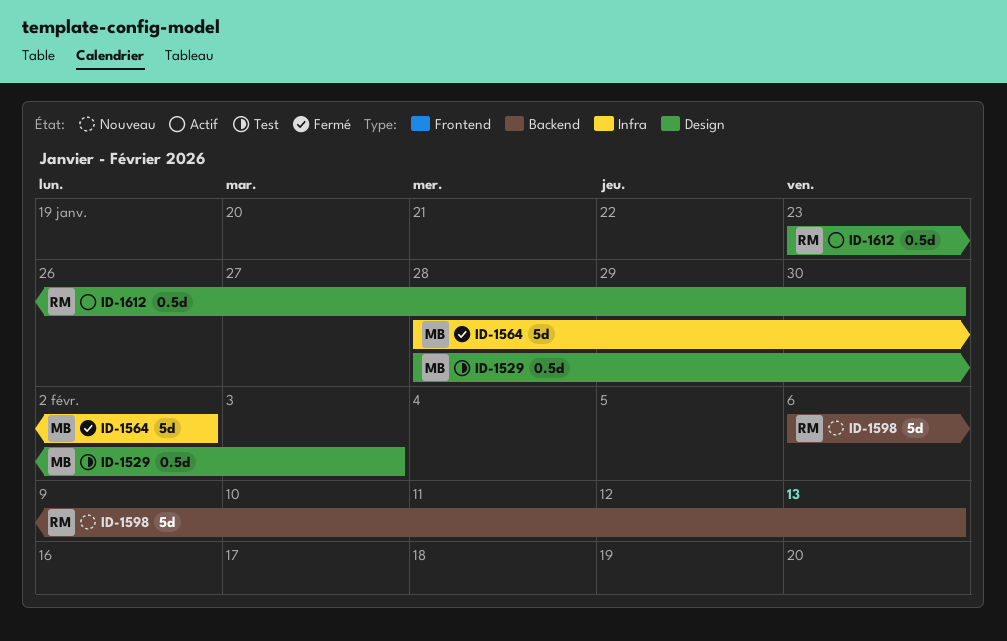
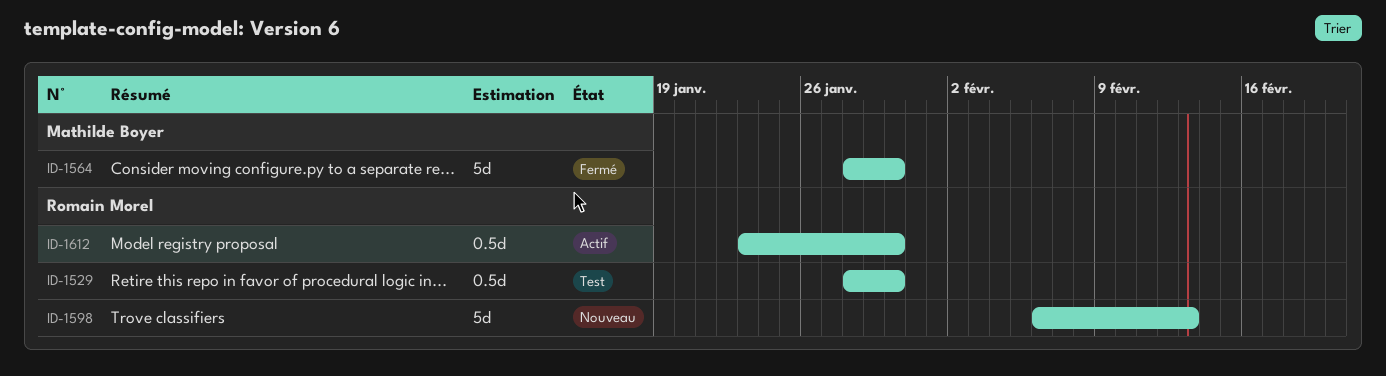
ID-1529, owner: Mathilde Boyer -> Romain Morel
ID-1529, due: Feb 3 -> Jan 30
ID-1564, due: Feb 2 -> Jan 30

